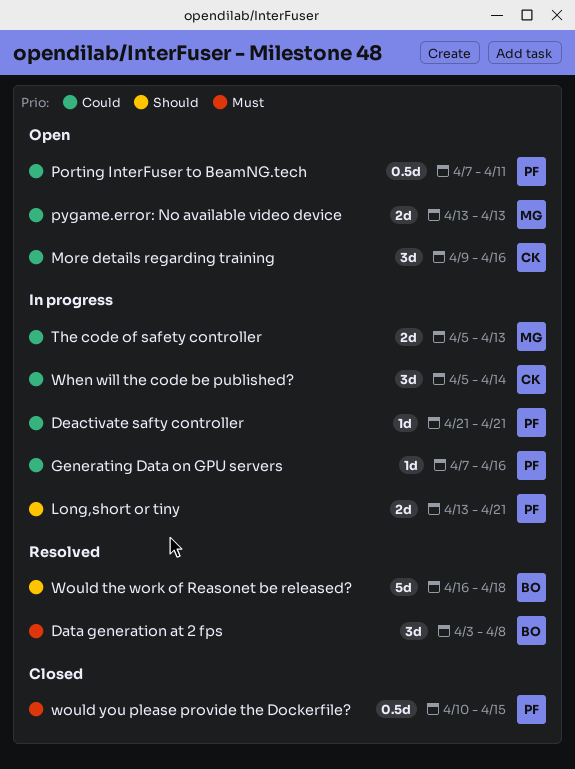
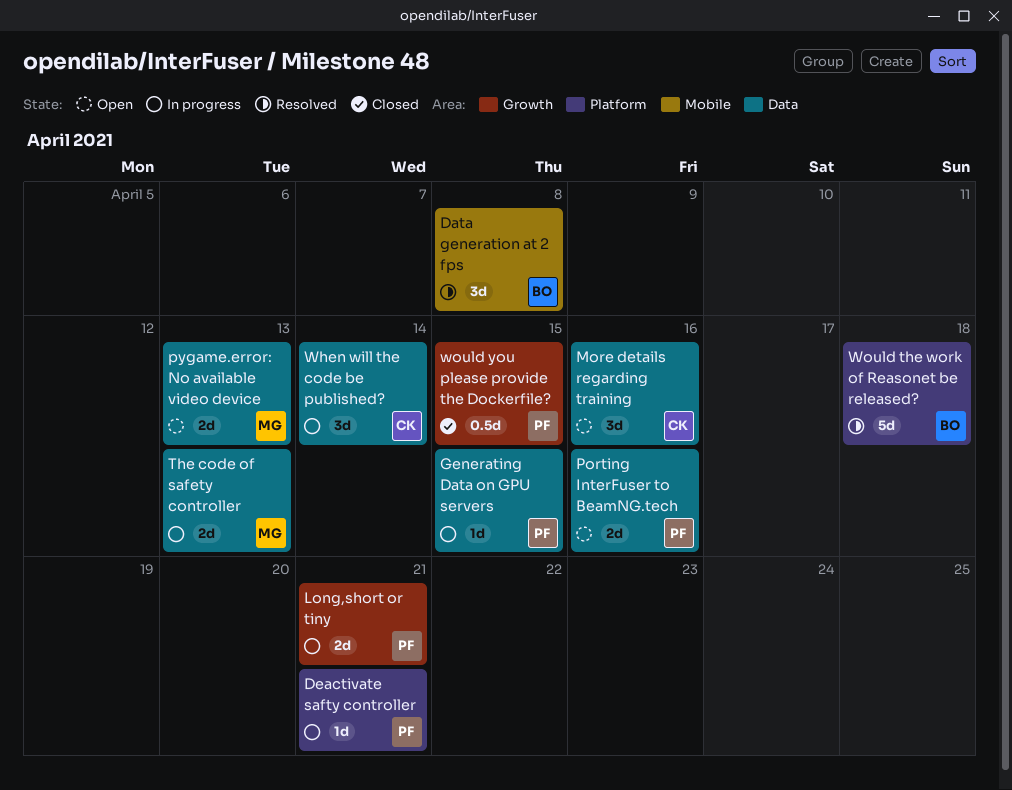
Generating Data on GPU servers, due: Apr 16 -> Apr 15
Porting InterFuser to BeamNG.tech, estimate: 0.5d -> 2d
Porting InterFuser to BeamNG.tech, due: Apr 11 -> Apr 16

